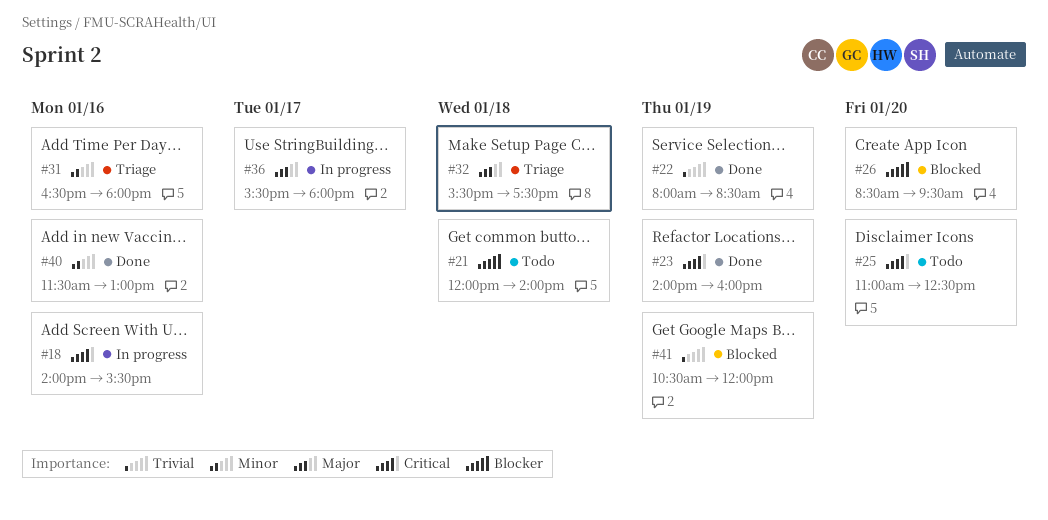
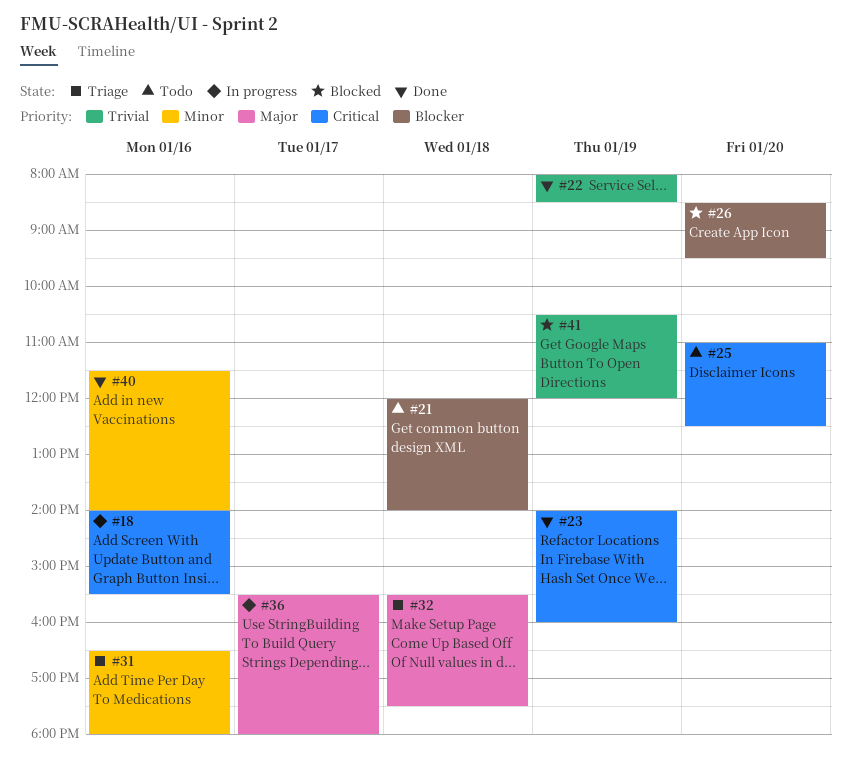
#40, ends: 13:00 -> 14:00

